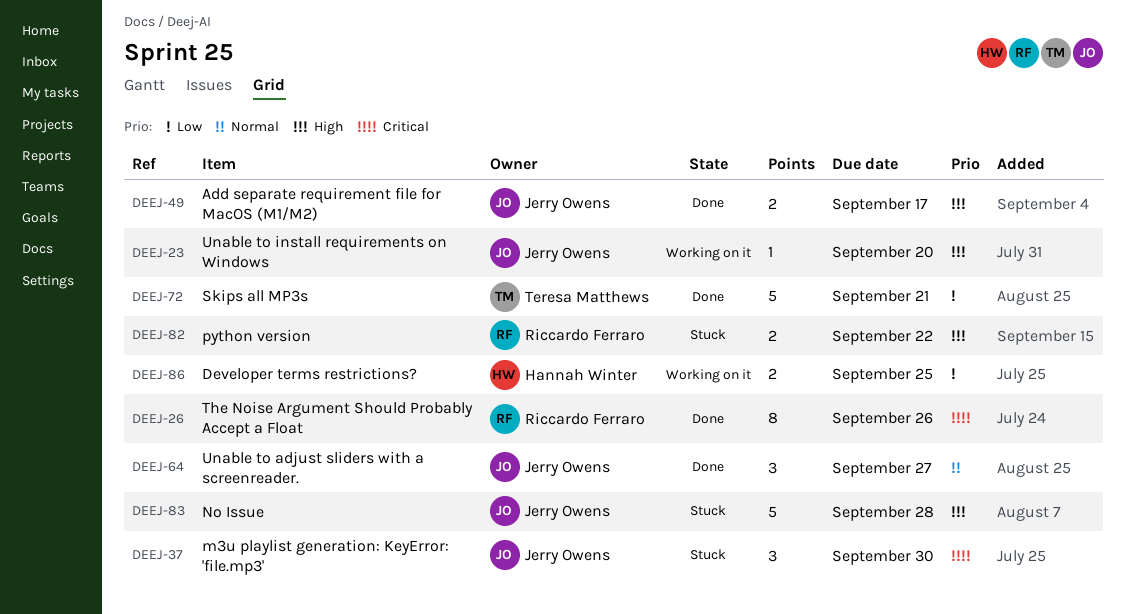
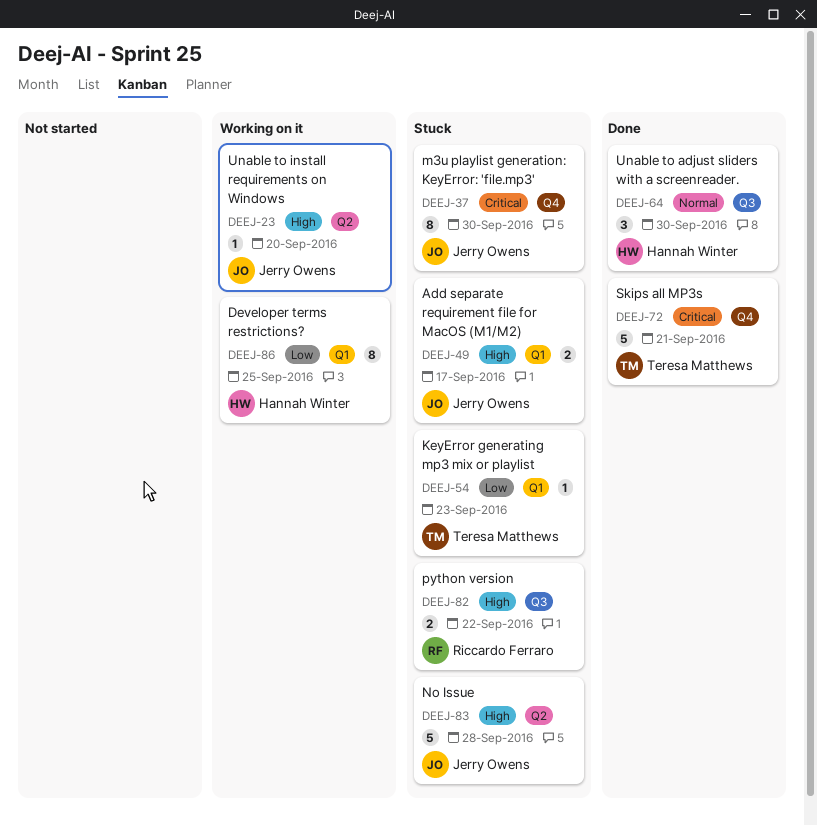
DEEJ-26: present -> none
DEEJ-37, estimate: 3 -> 8
DEEJ-49, status: Done -> Stuck
DEEJ-54: none -> present
DEEJ-64, owner: Jerry Owens -> Hannah Winter
DEEJ-64, due: Sep 27 -> Sep 30
DEEJ-72, priority: Low -> Critical
DEEJ-86, estimate: 2 -> 8

